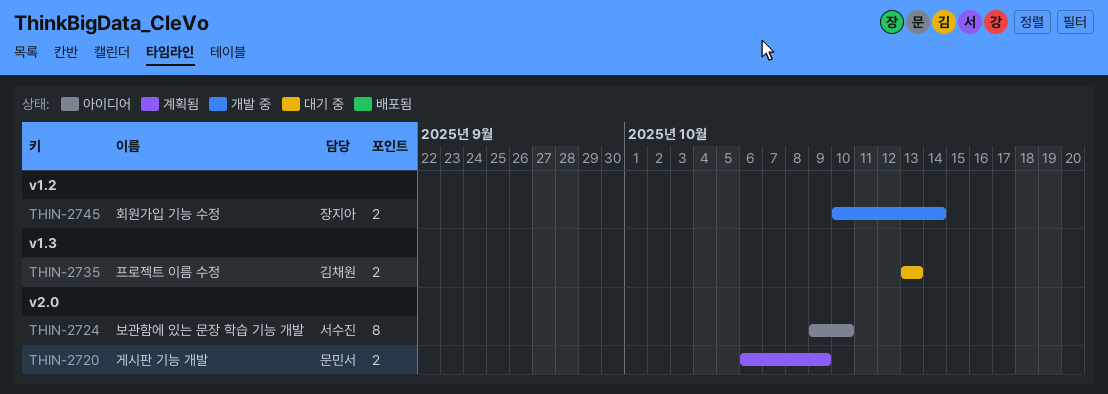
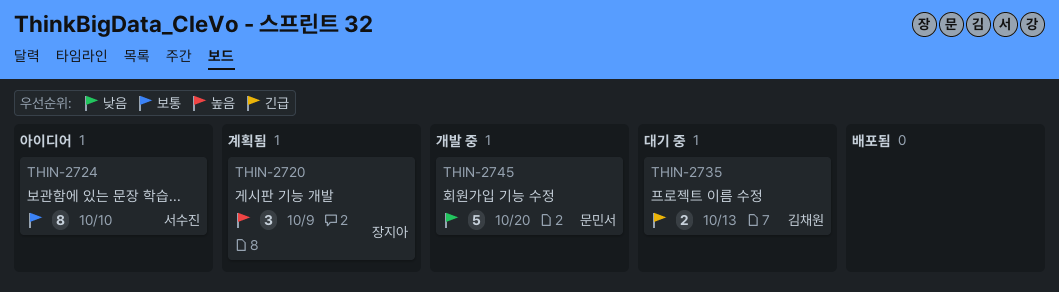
THIN-2720, owner: 문민서 -> 장지아
THIN-2720, estimate: 2 -> 3
THIN-2745, owner: 장지아 -> 문민서
THIN-2745, estimate: 2 -> 5
THIN-2745, due: Oct 14 -> Oct 20

